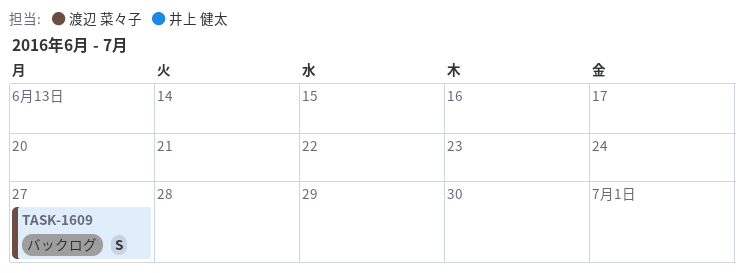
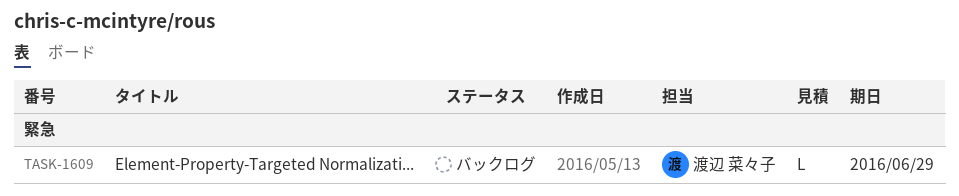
TASK-1609, estimate: S -> L
TASK-1609, due: Jun 27 -> Jun 29

